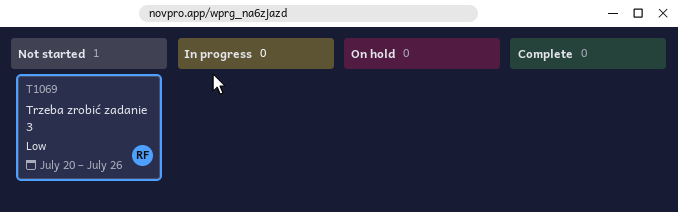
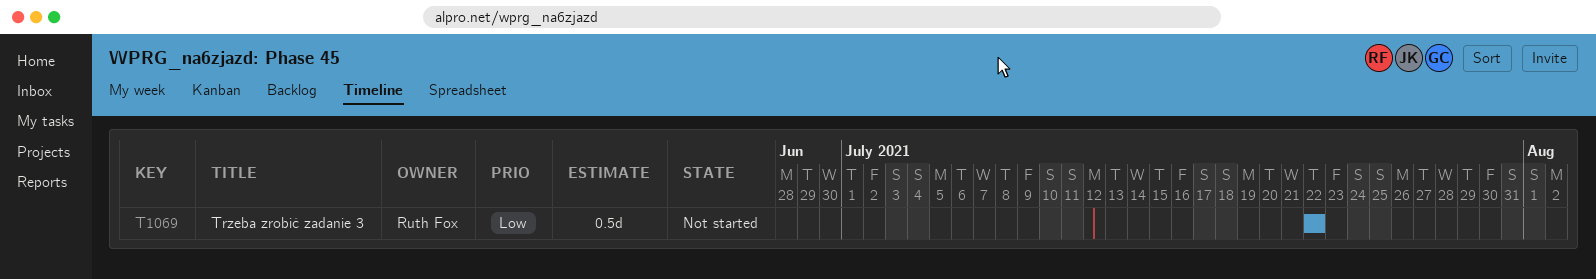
T1069, start: Jul 20 -> Jul 22
T1069, due: Jul 26 -> Jul 22

